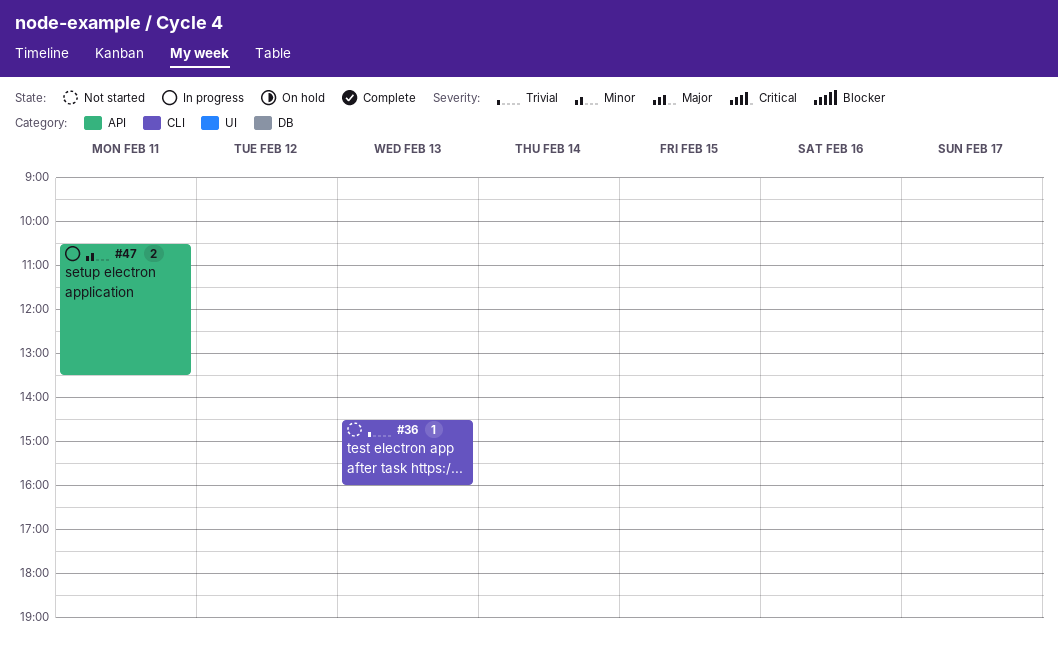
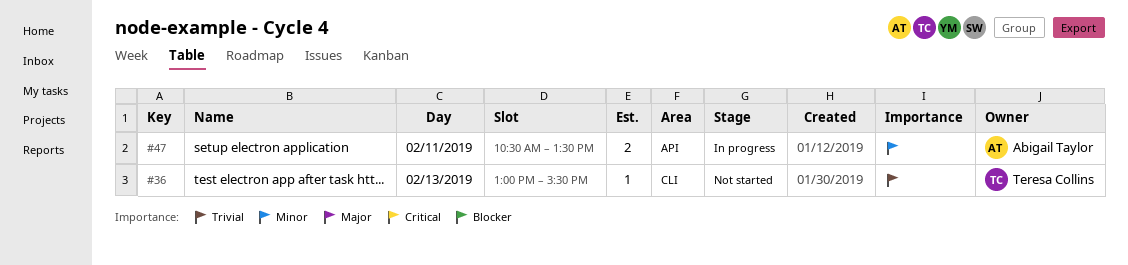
#36, begins: 14:30 -> 13:00
#36, ends: 16:00 -> 15:30

